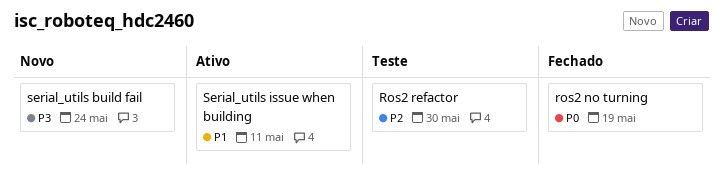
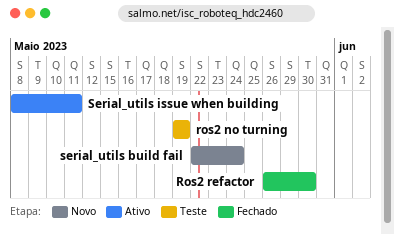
ros2 no turning, status: Fechado -> Teste
Ros2 refactor, status: Teste -> Fechado

